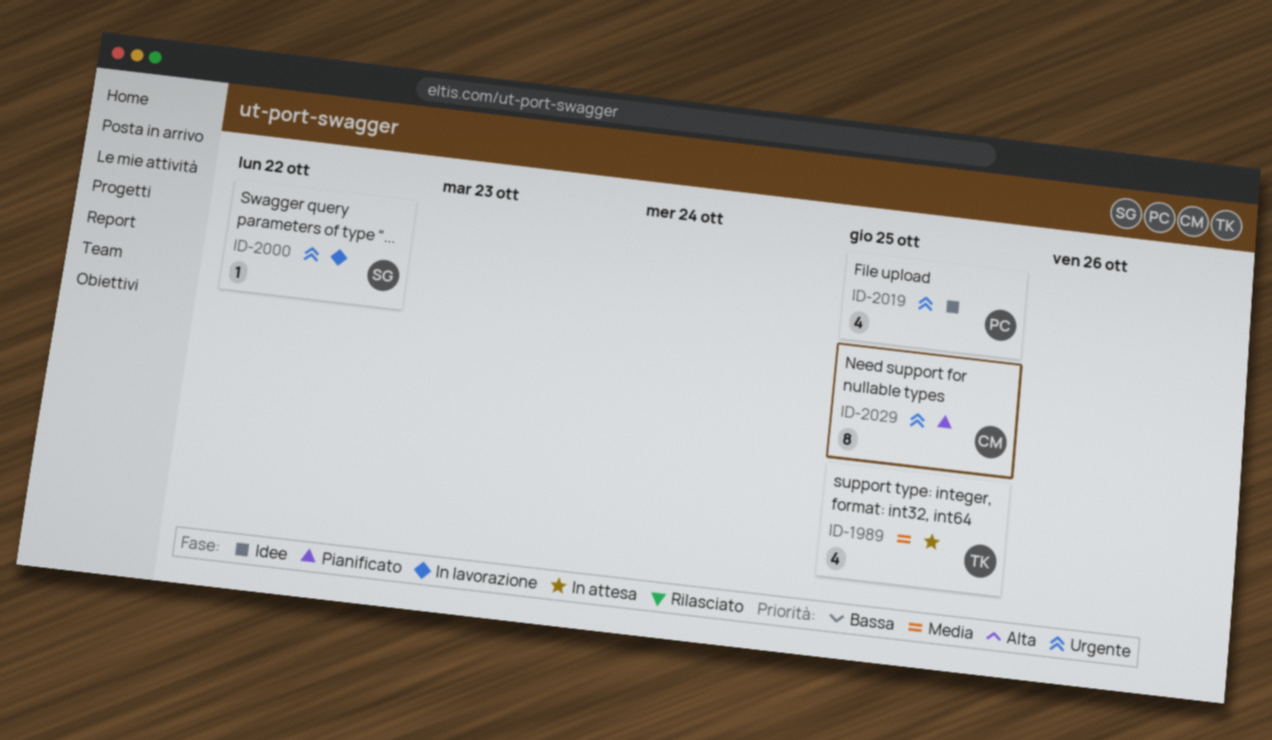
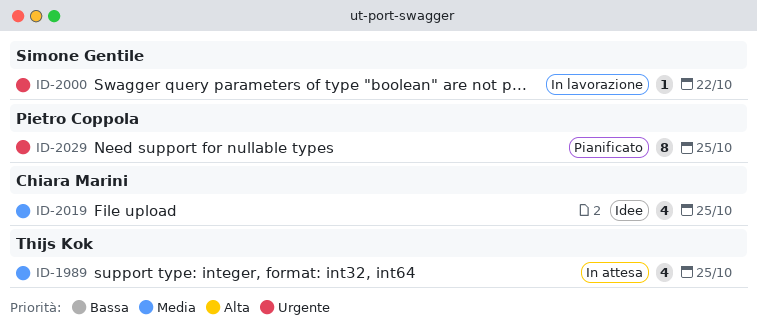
ID-2019, owner: Pietro Coppola -> Chiara Marini
ID-2019, priority: Urgente -> Media
ID-2029, owner: Chiara Marini -> Pietro Coppola

